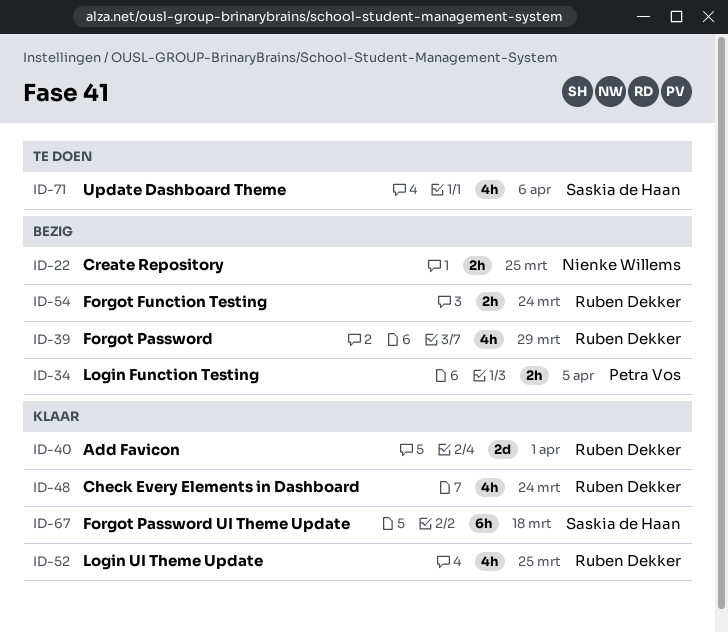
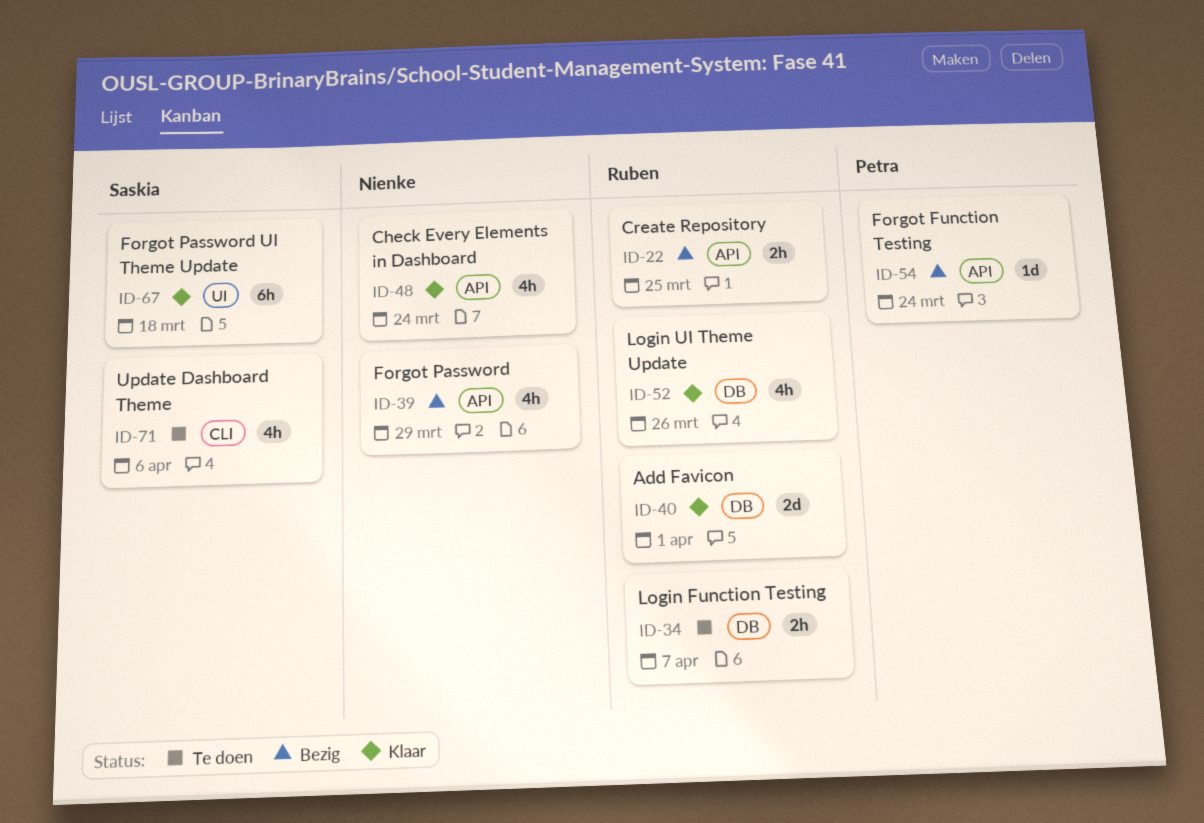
ID-22, owner: Nienke Willems -> Ruben Dekker
ID-34, status: Bezig -> Te doen
ID-34, owner: Petra Vos -> Ruben Dekker
ID-34, due: Apr 5 -> Apr 7
ID-39, owner: Ruben Dekker -> Nienke Willems
ID-48, owner: Ruben Dekker -> Nienke Willems
ID-52, due: Mar 25 -> Mar 26
ID-54, owner: Ruben Dekker -> Petra Vos
ID-54, estimate: 2h -> 1d

